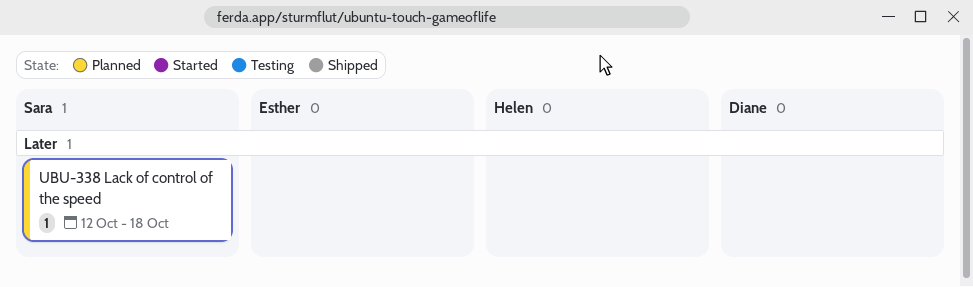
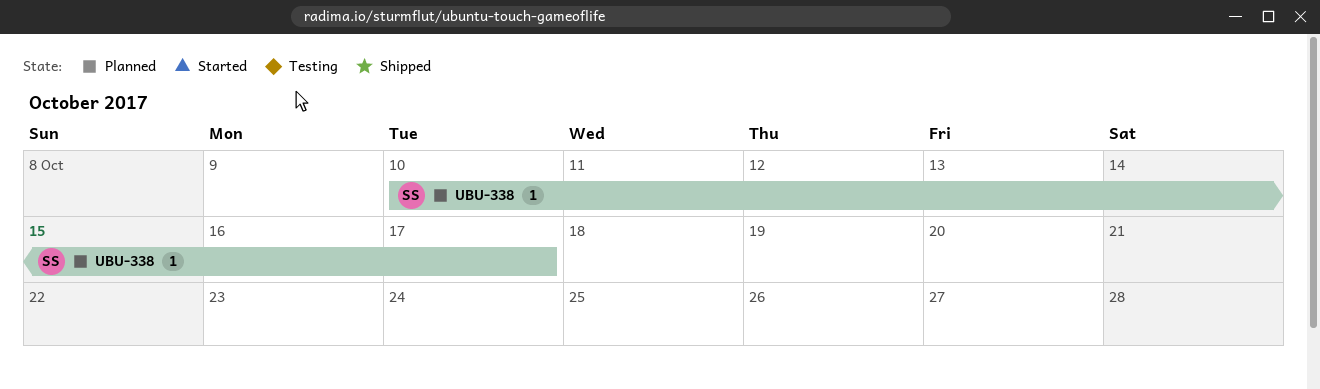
UBU-338, start: Oct 12 -> Oct 10
UBU-338, due: Oct 18 -> Oct 17

